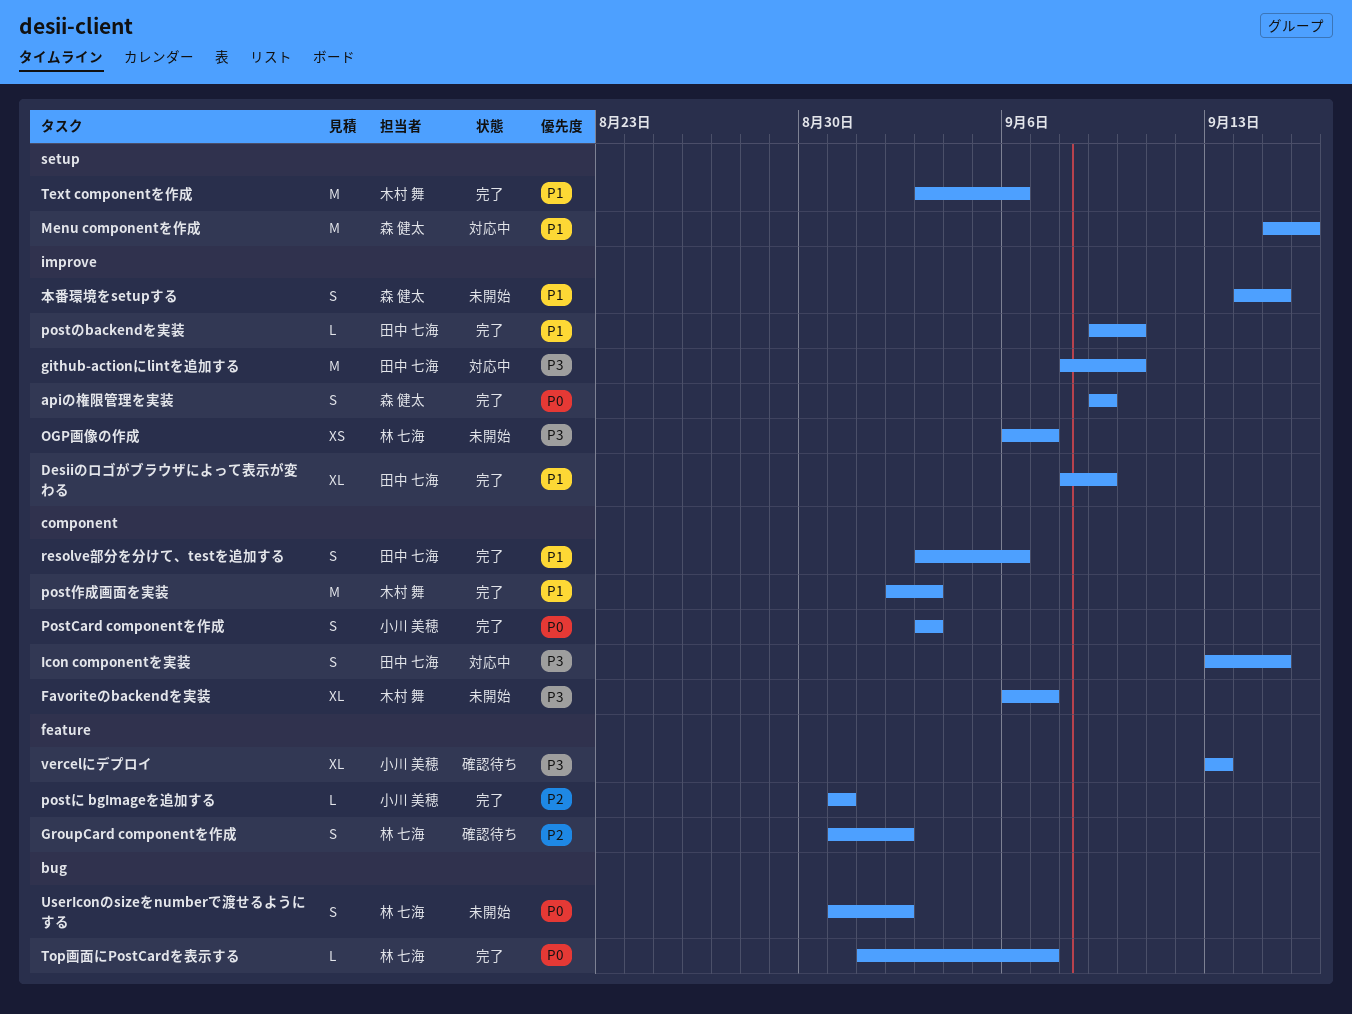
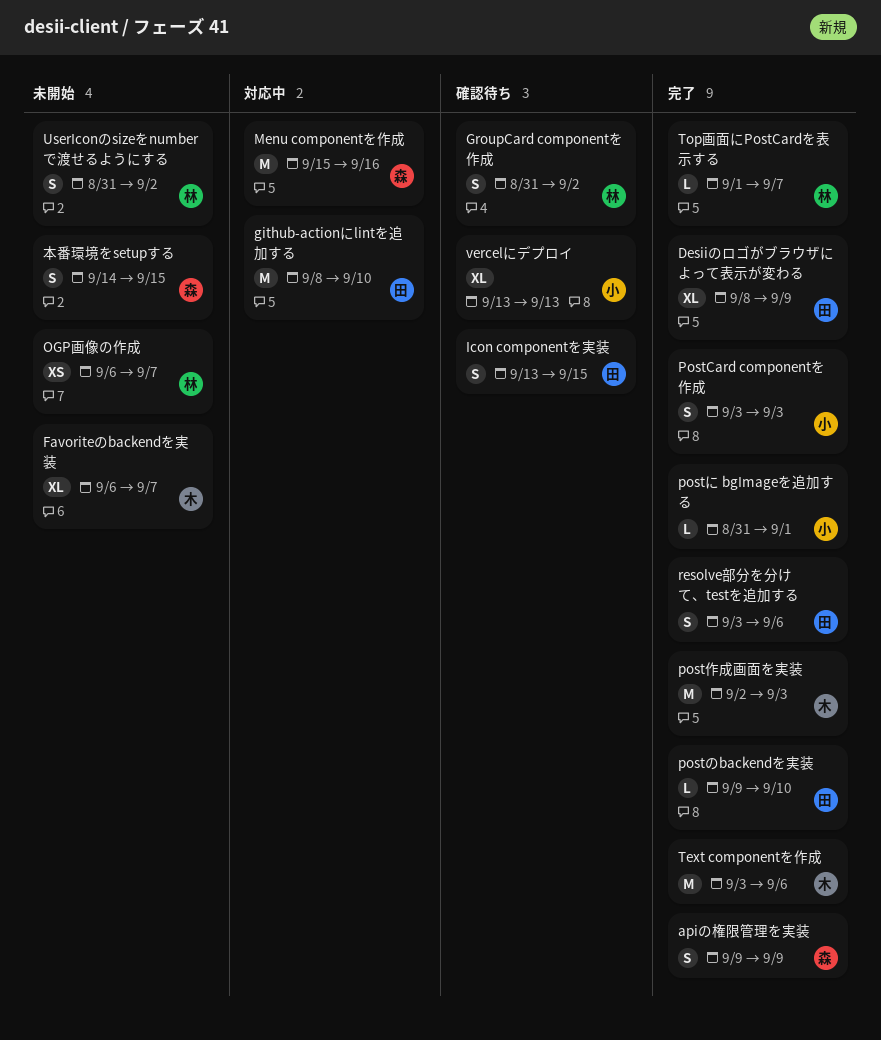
Icon componentを実装, status: 対応中 -> 確認待ち
postに bgImageを追加する, due: Aug 31 -> Sep 1

